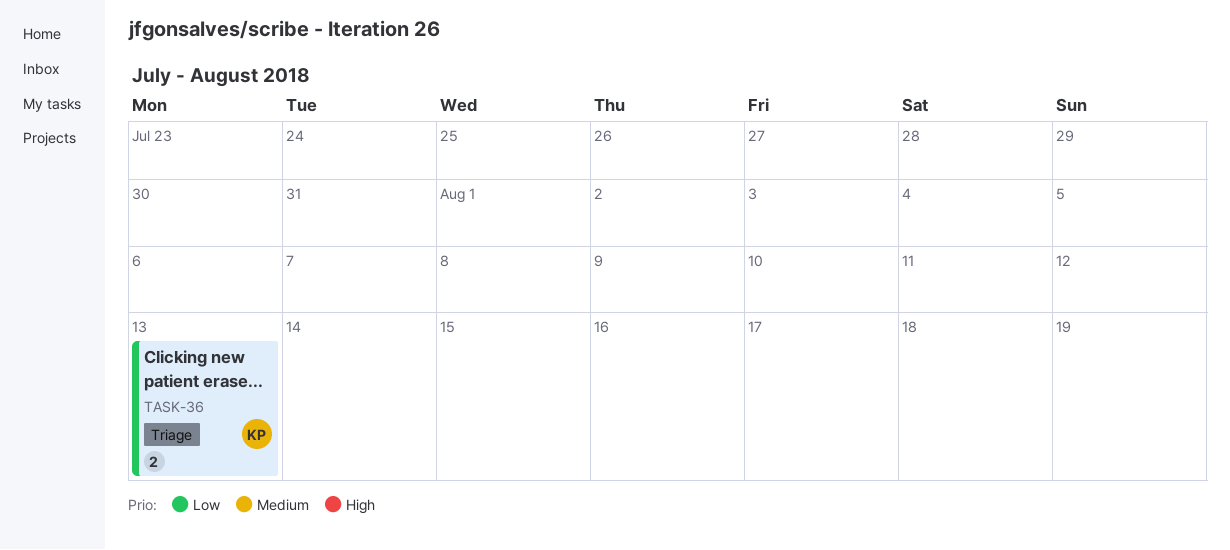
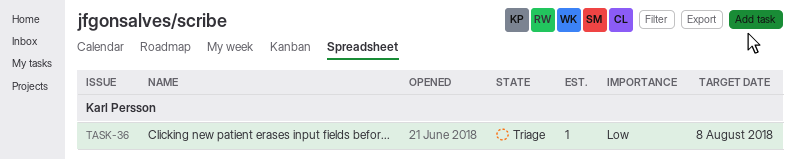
TASK-36, estimate: 2 -> 1
TASK-36, due: Aug 13 -> Aug 8

